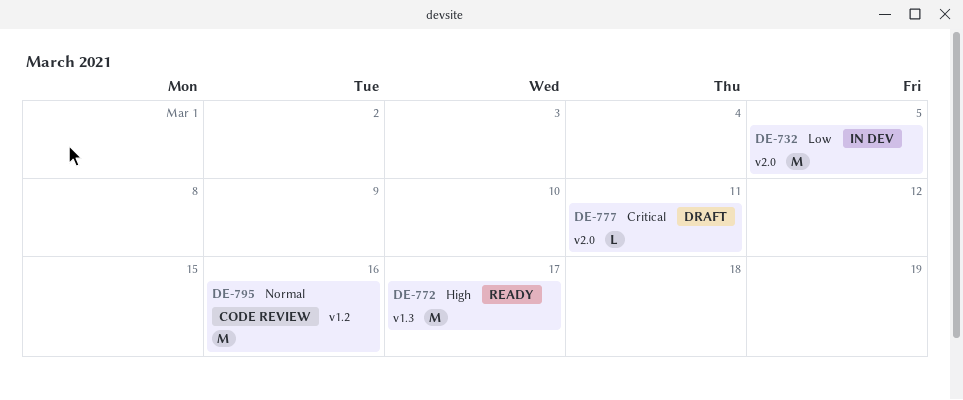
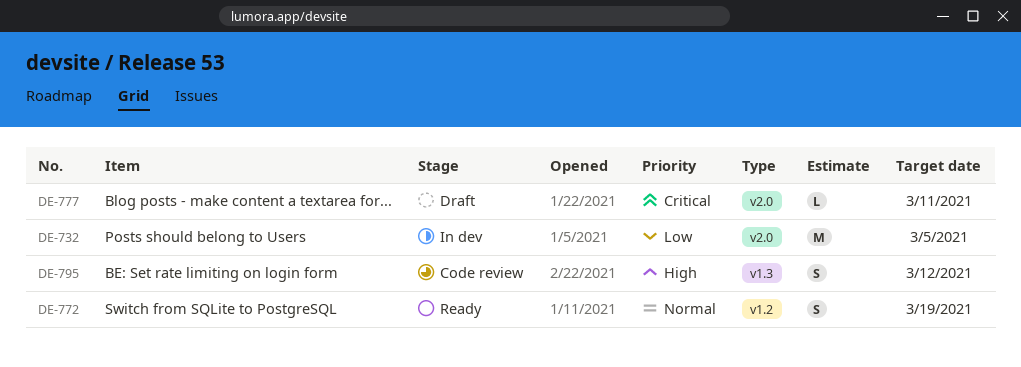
DE-772, priority: High -> Normal
DE-772, label: v1.3 -> v1.2
DE-772, estimate: M -> S
DE-772, due: Mar 17 -> Mar 19
DE-795, priority: Normal -> High
DE-795, label: v1.2 -> v1.3
DE-795, estimate: M -> S
DE-795, due: Mar 16 -> Mar 12

